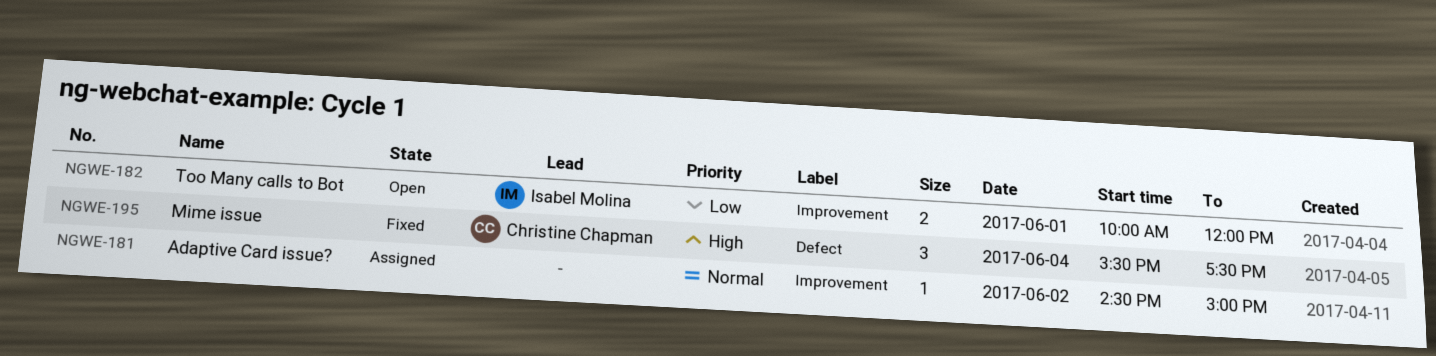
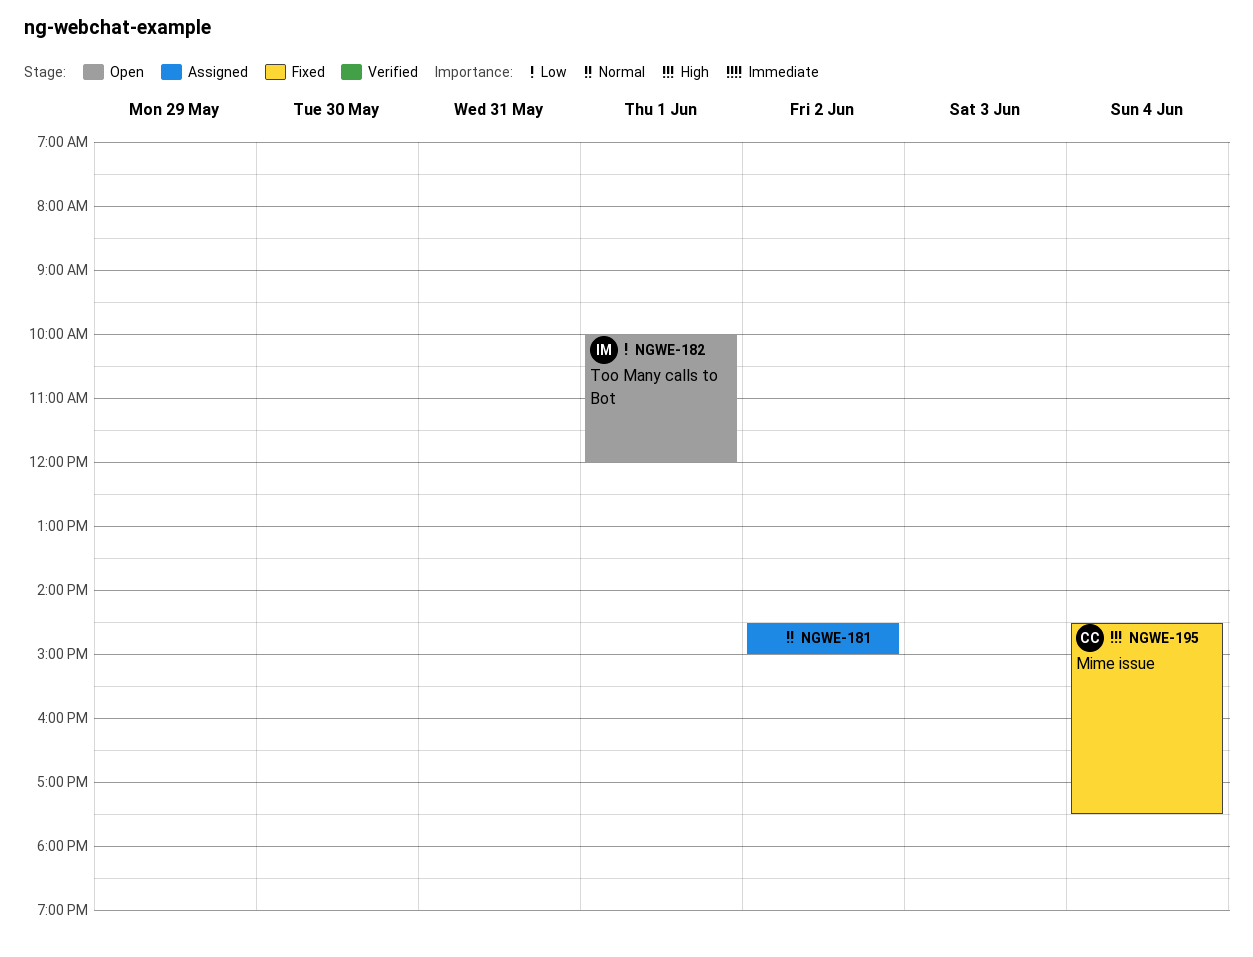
NGWE-195, begins: 15:30 -> 14:30

